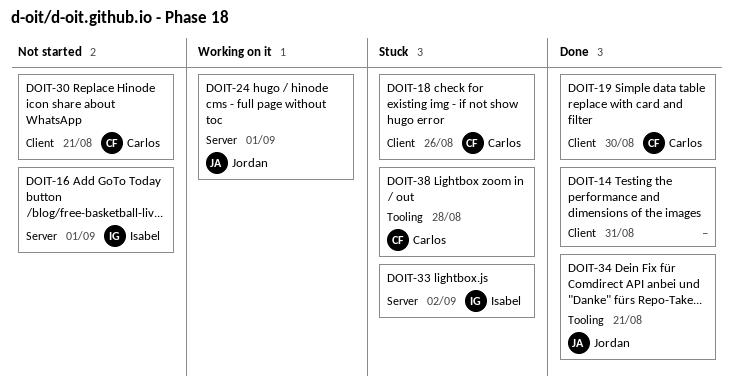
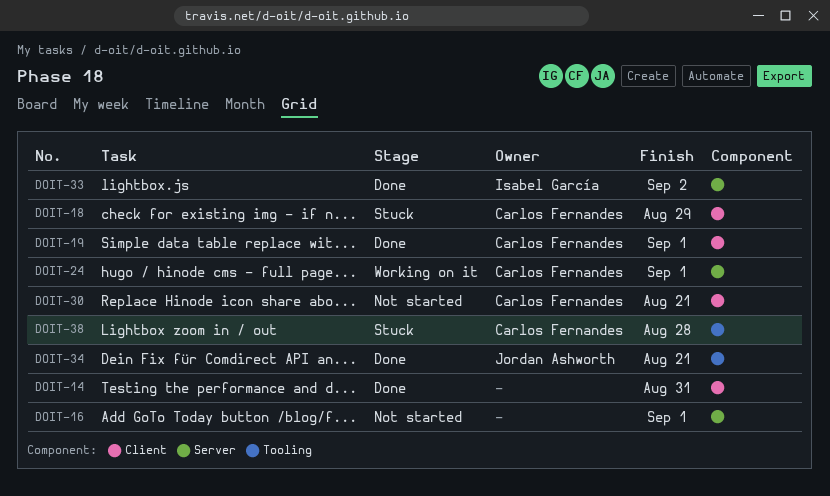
DOIT-16, owner: Isabel García -> none
DOIT-18, due: Aug 26 -> Aug 29
DOIT-19, due: Aug 30 -> Sep 1
DOIT-24, owner: Jordan Ashworth -> Carlos Fernandes
DOIT-33, status: Stuck -> Done

